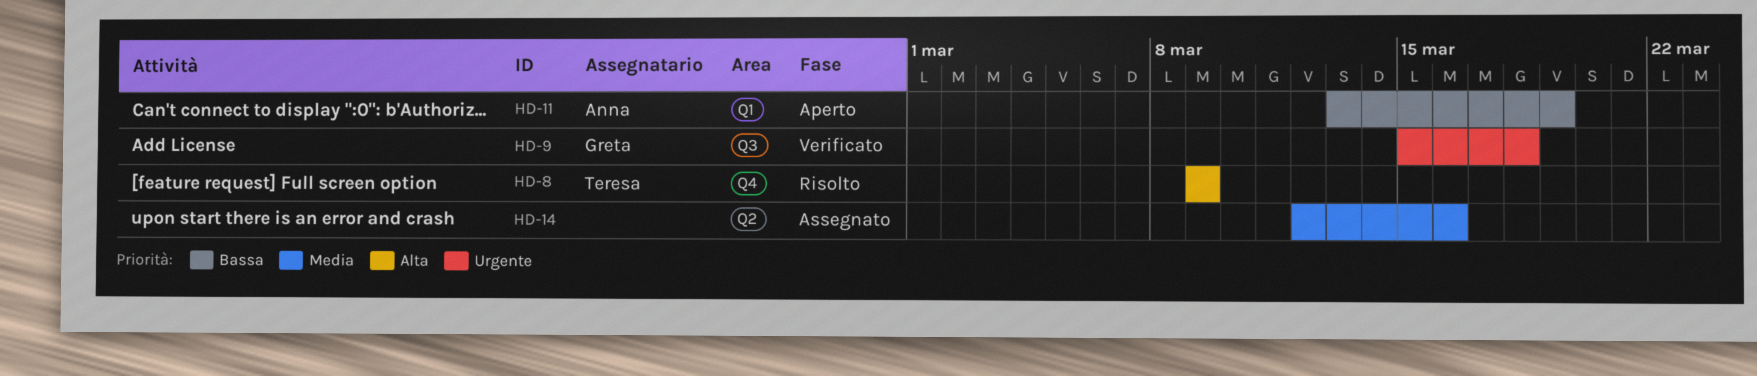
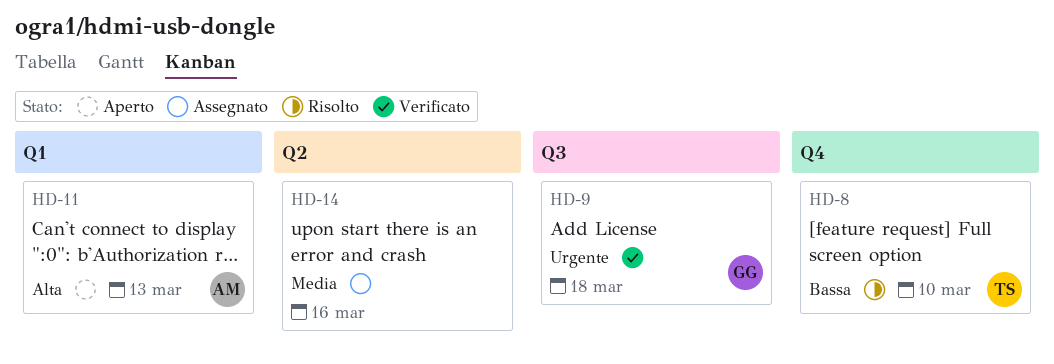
HD-8, priority: Alta -> Bassa
HD-8, due: Mar 9 -> Mar 10
HD-11, priority: Bassa -> Alta
HD-11, due: Mar 19 -> Mar 13

